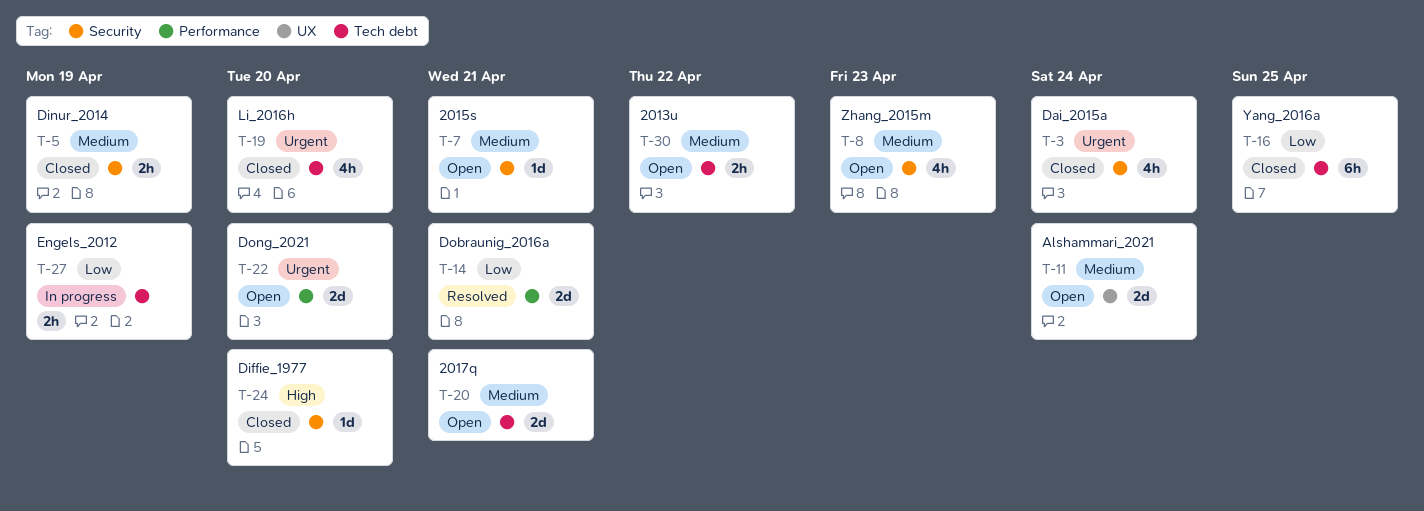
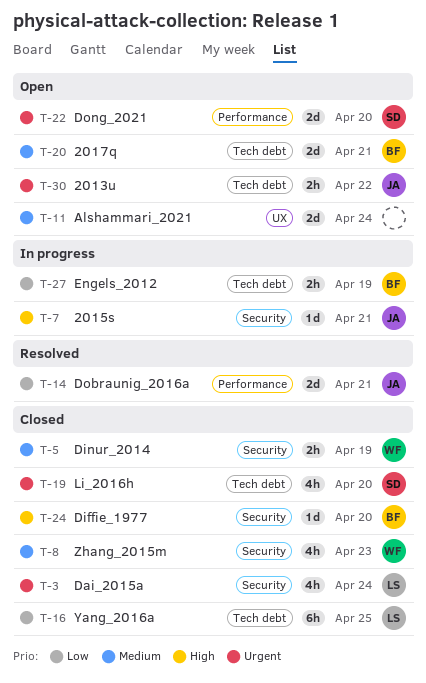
T-7, status: Open -> In progress
T-7, priority: Medium -> High
T-8, status: Open -> Closed
T-30, priority: Medium -> Urgent

